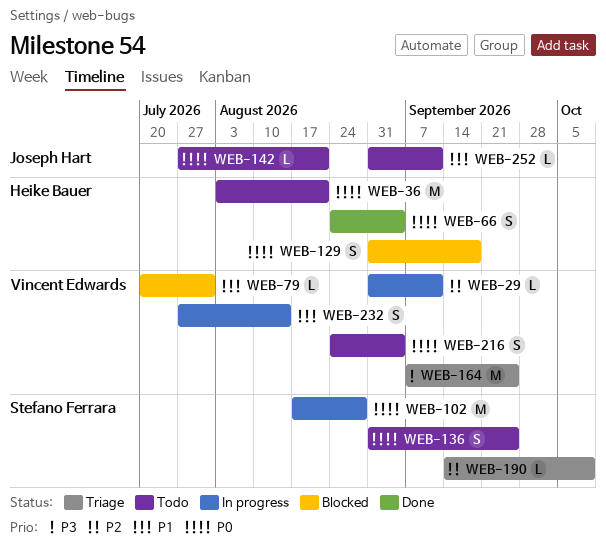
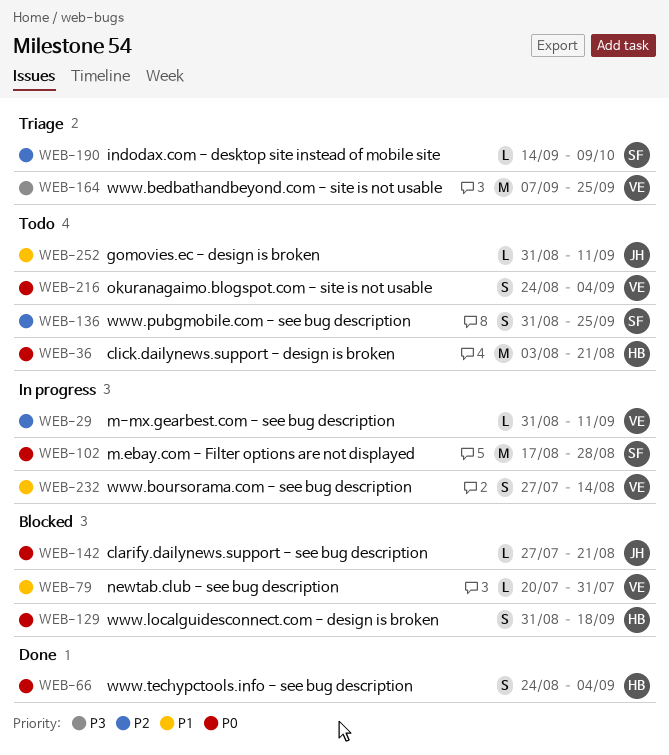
WEB-136, priority: P0 -> P2
WEB-142, status: Todo -> Blocked

